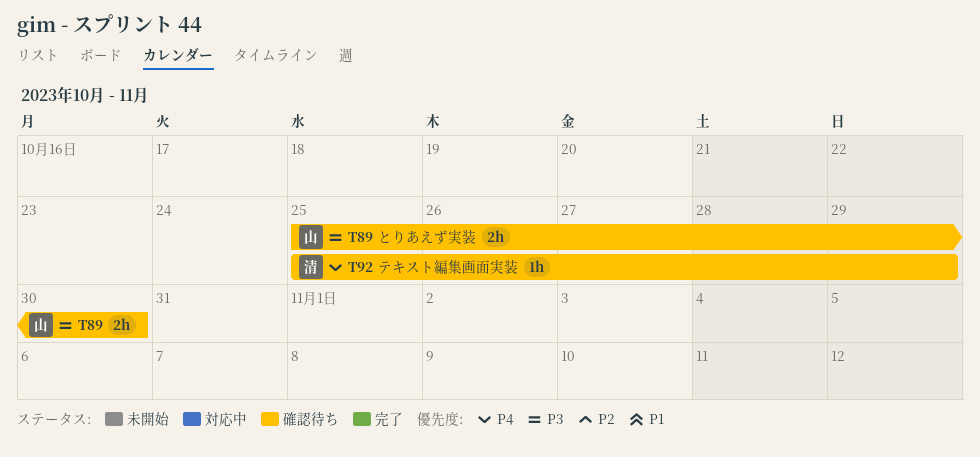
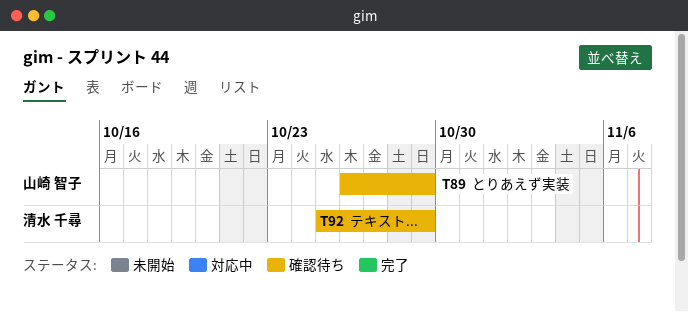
T89, start: Oct 25 -> Oct 26
T89, due: Oct 30 -> Oct 29

